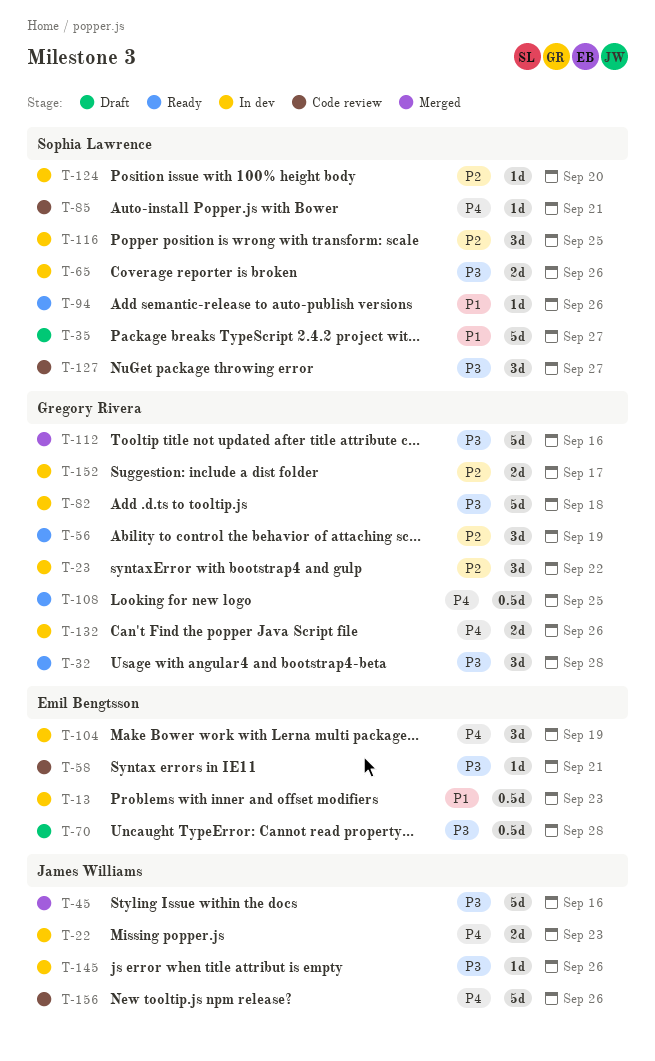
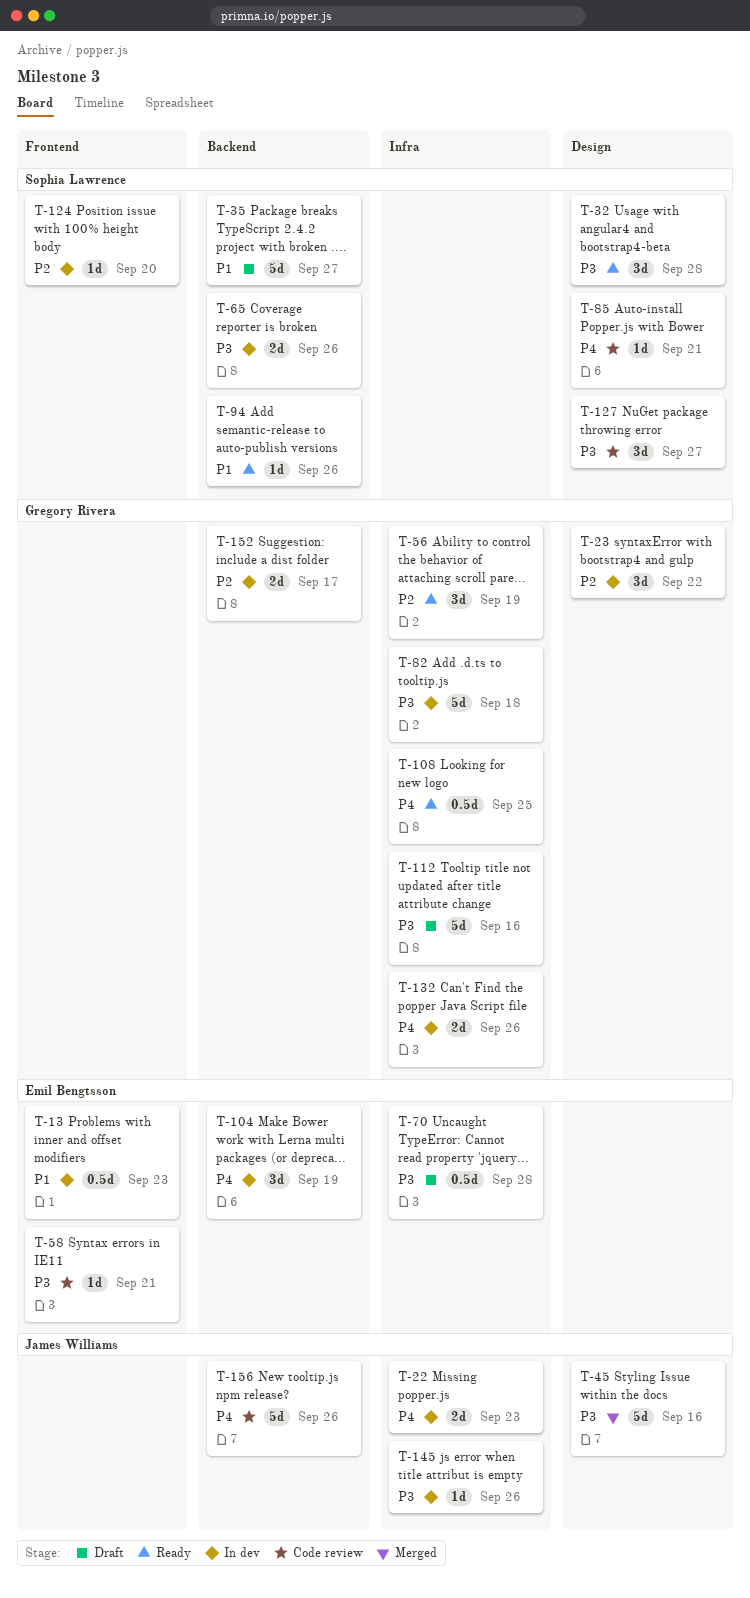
T-32, owner: Gregory Rivera -> Sophia Lawrence
T-112, status: Merged -> Draft
T-116: present -> none

